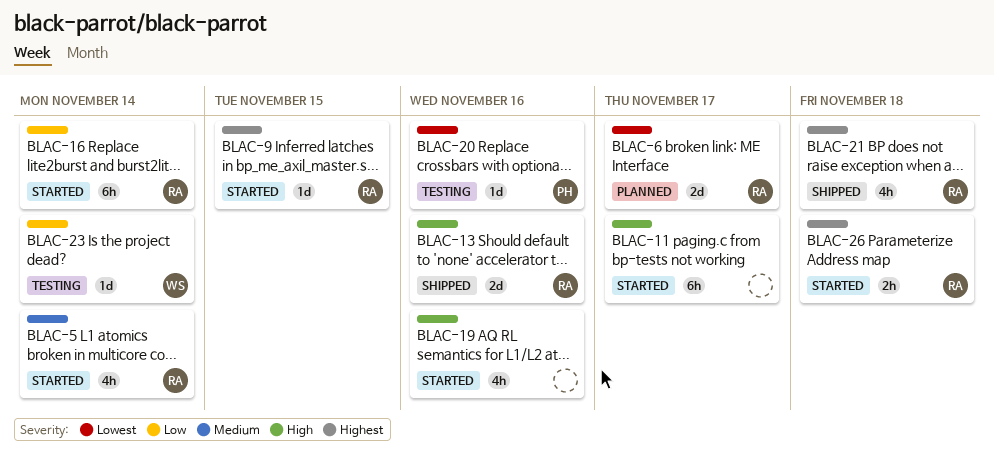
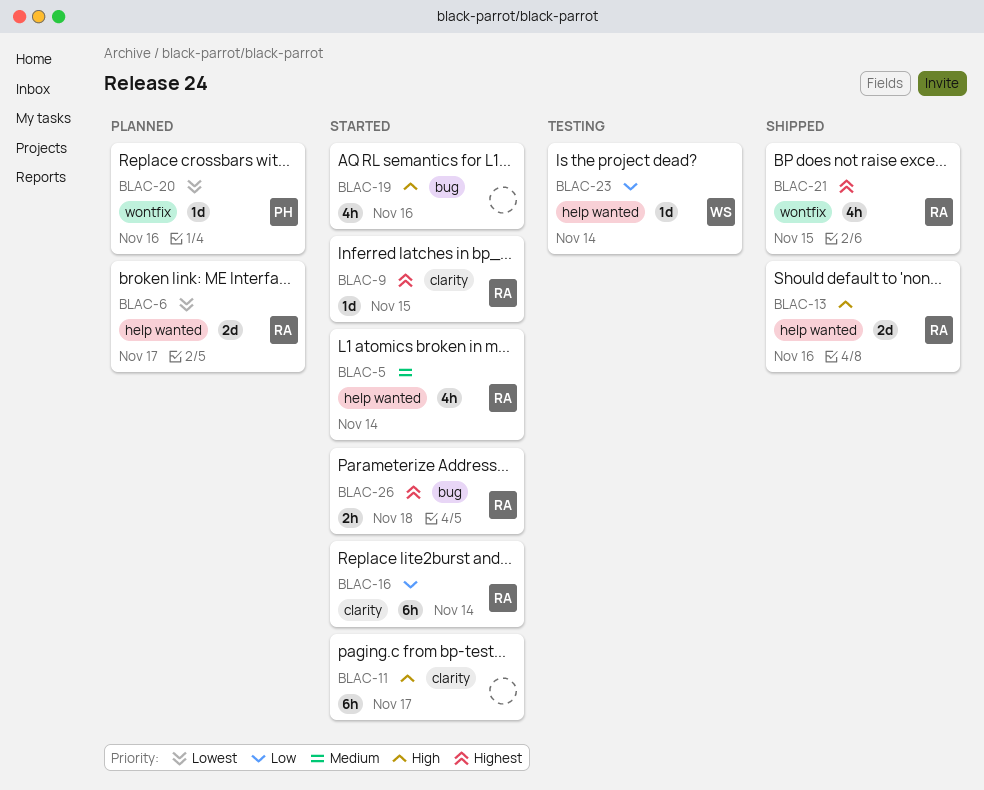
BLAC-20, status: Testing -> Planned
BLAC-21, due: Nov 18 -> Nov 15

